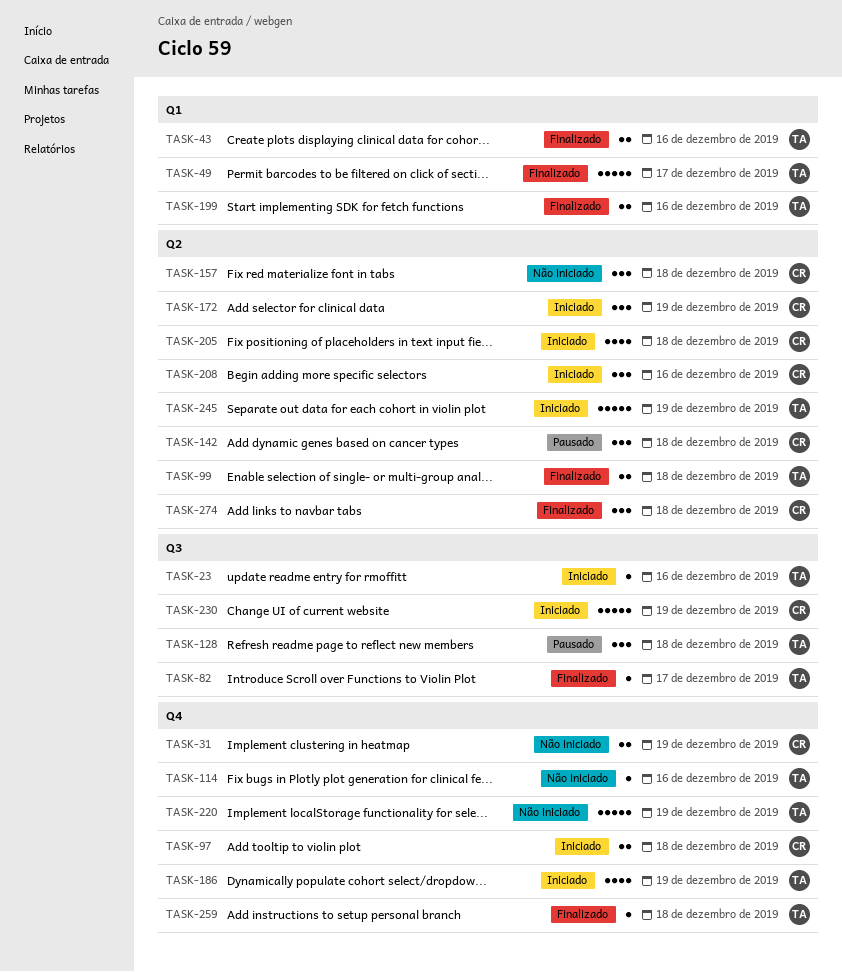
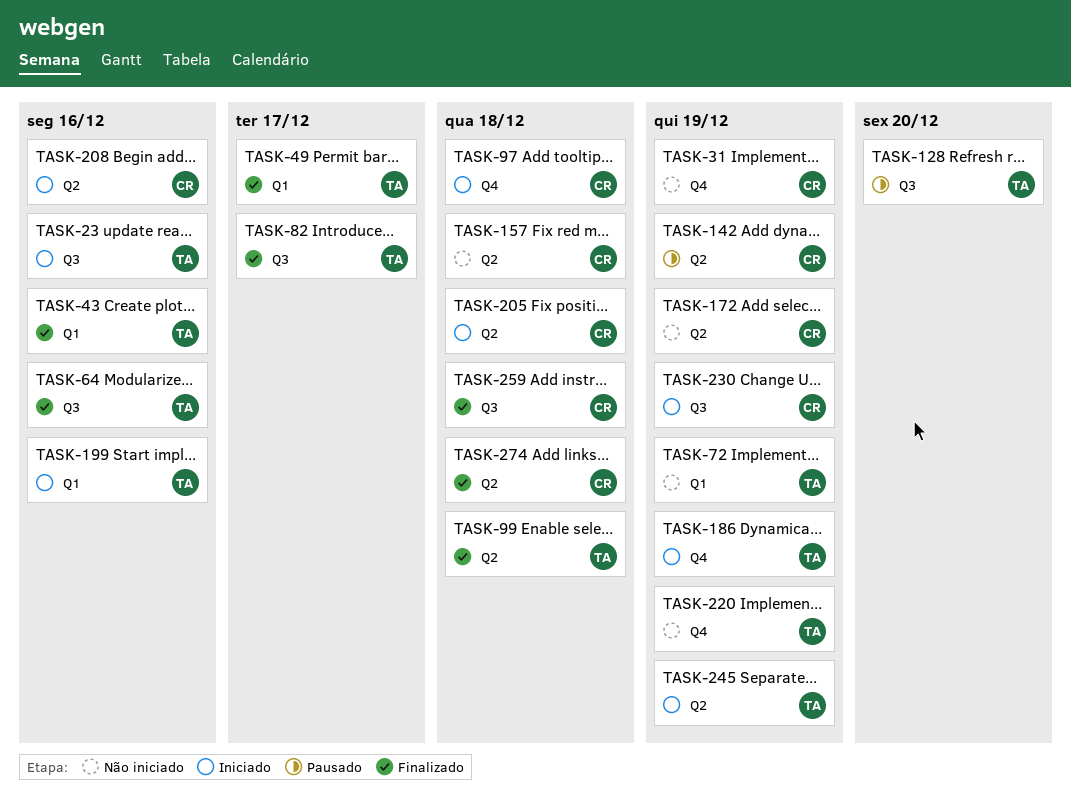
TASK-64: none -> present
TASK-72: none -> present
TASK-114: present -> none
TASK-128, due: Dec 18 -> Dec 20
TASK-142, due: Dec 18 -> Dec 19
TASK-172, status: Iniciado -> Não iniciado
TASK-199, status: Finalizado -> Iniciado
TASK-259, owner: TA -> CR
TASK-259, label: Q4 -> Q3

